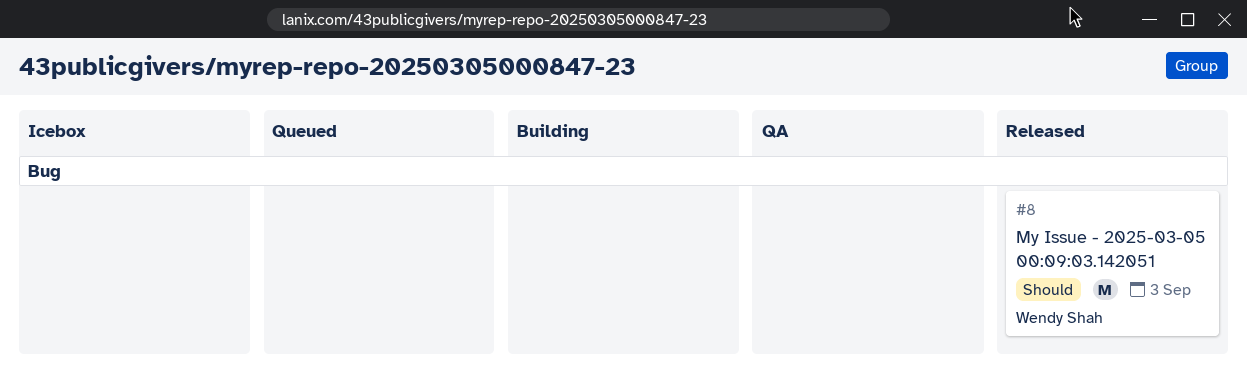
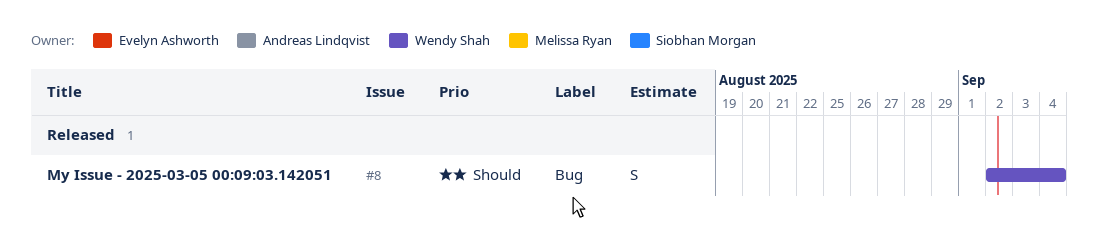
#8, estimate: M -> S
#8, due: Sep 3 -> Sep 4

